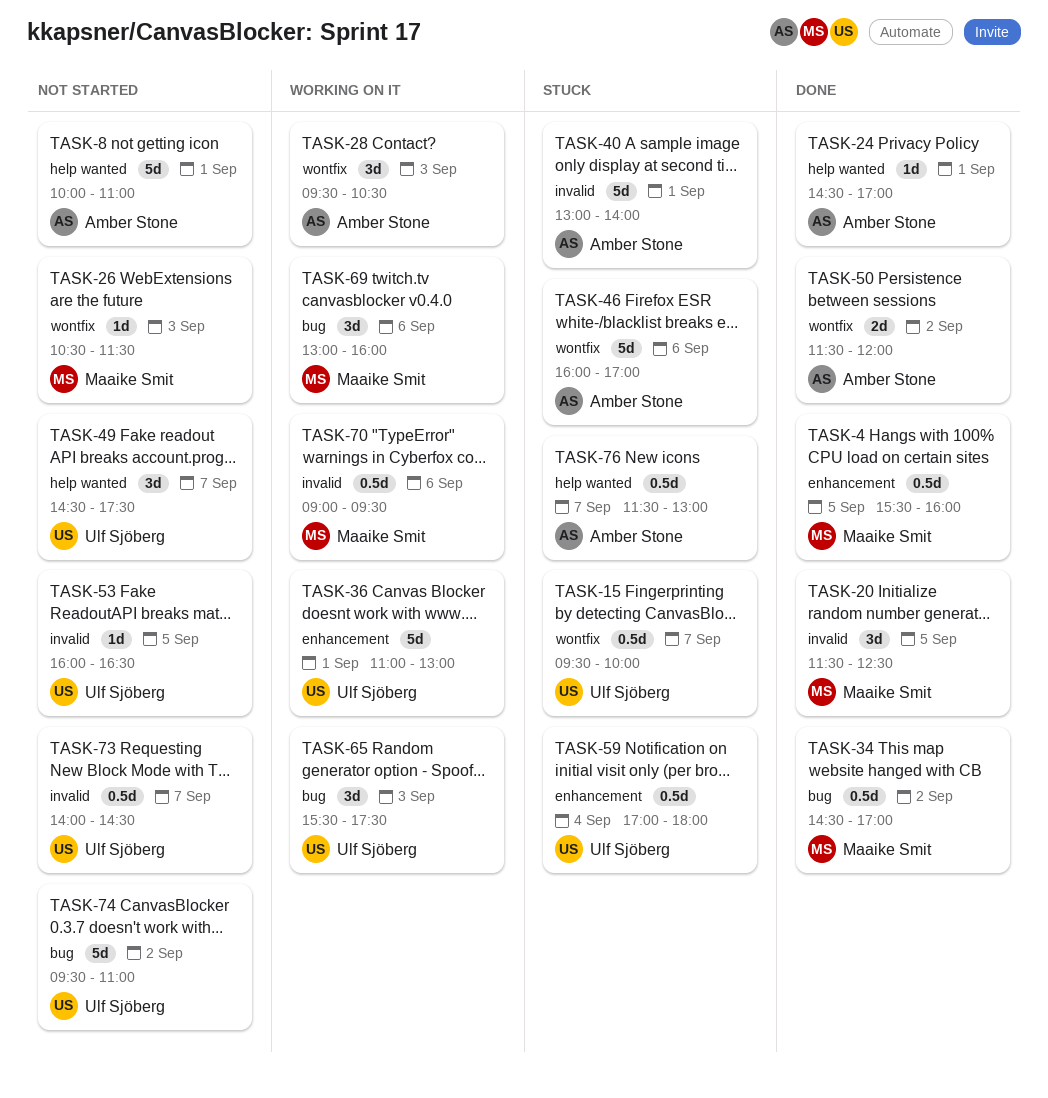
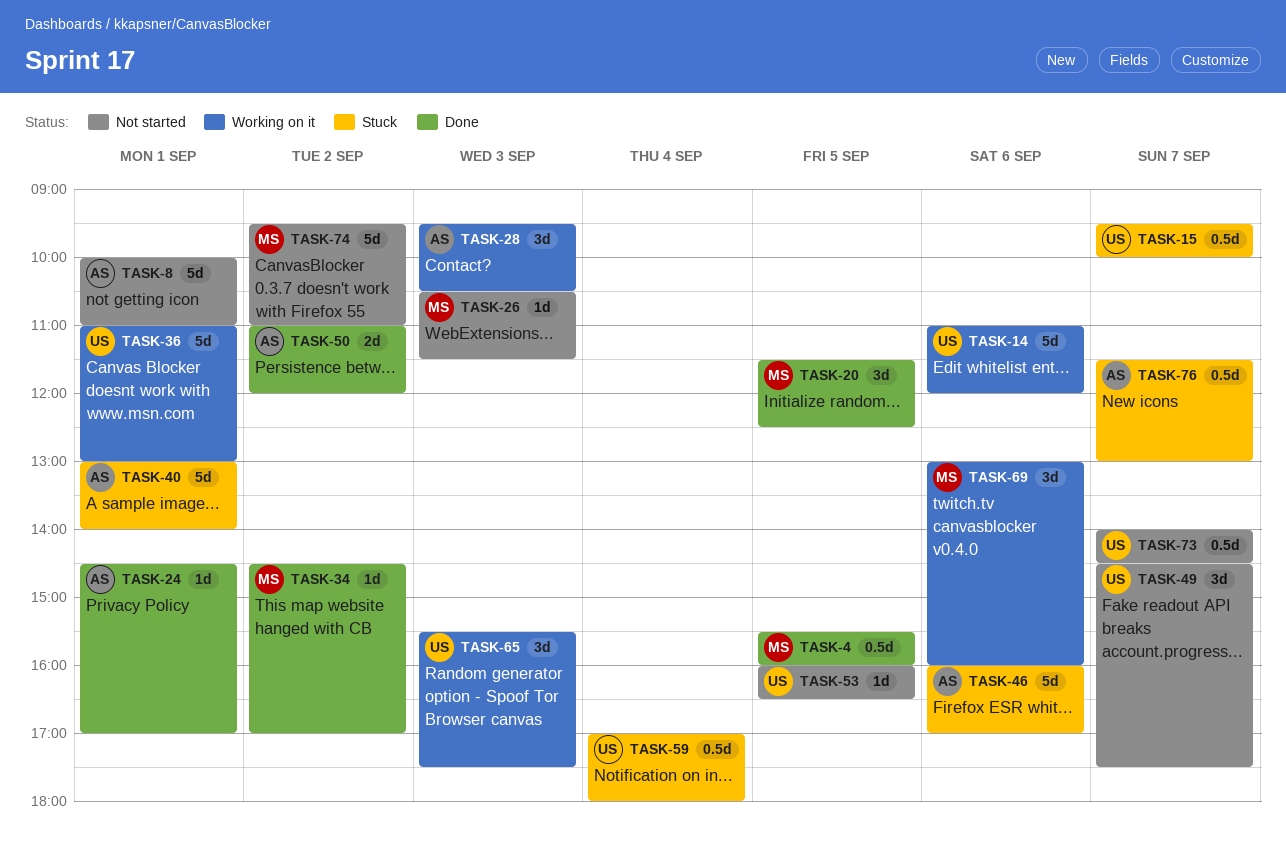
TASK-14: none -> present
TASK-34, estimate: 0.5d -> 1d
TASK-50, begins: 11:30 -> 11:00
TASK-70: present -> none
TASK-74, owner: Ulf Sjöberg -> Maaike Smit

